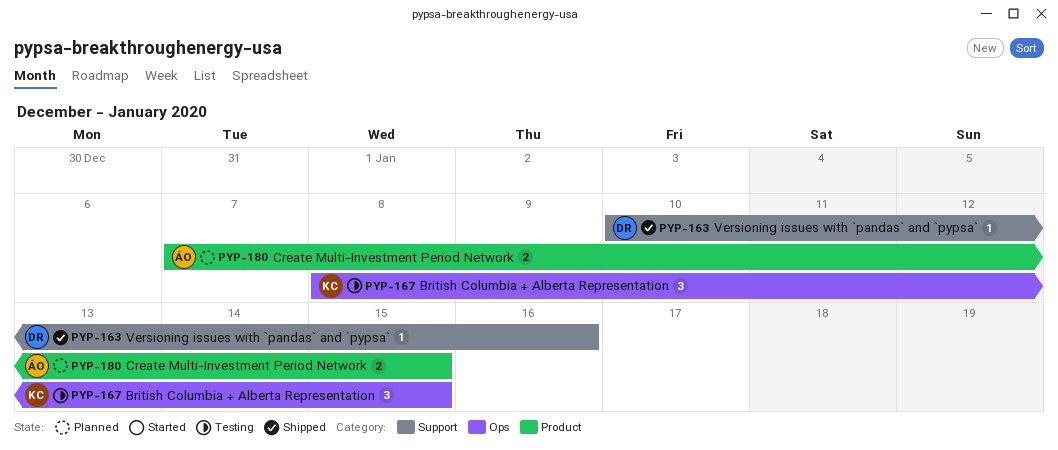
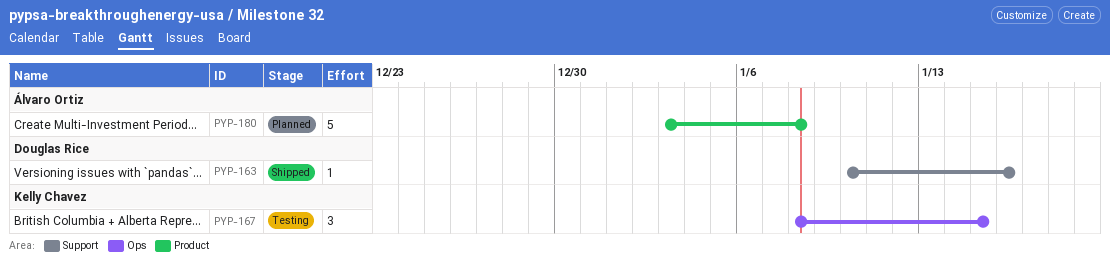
PYP-180, estimate: 2 -> 5
PYP-180, start: Jan 7 -> Jan 3
PYP-180, due: Jan 15 -> Jan 8

